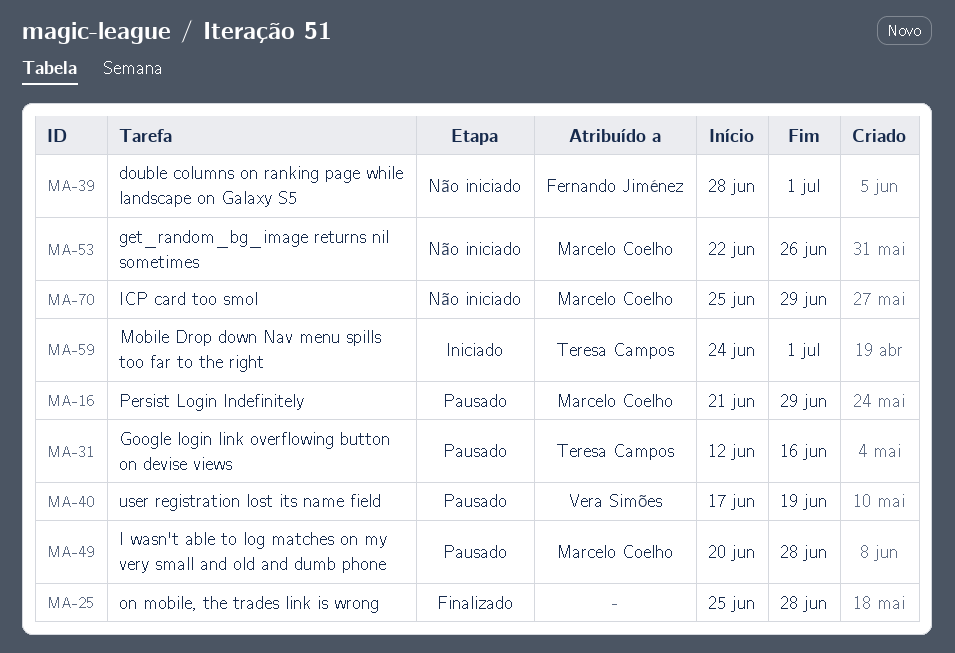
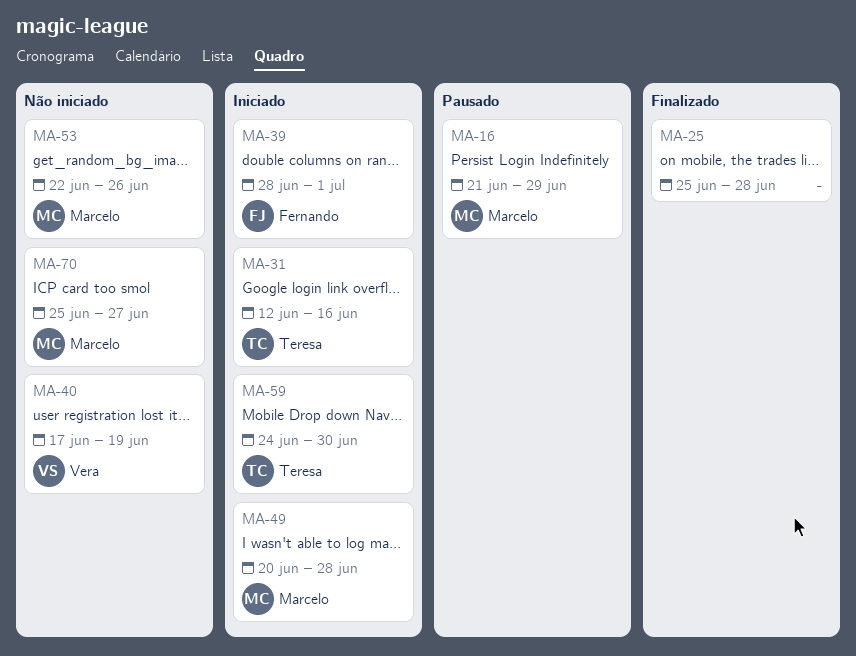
MA-31, status: Pausado -> Iniciado
MA-39, status: Não iniciado -> Iniciado
MA-40, status: Pausado -> Não iniciado
MA-49, status: Pausado -> Iniciado
MA-59, due: Jul 1 -> Jun 30
MA-70, due: Jun 29 -> Jun 27

